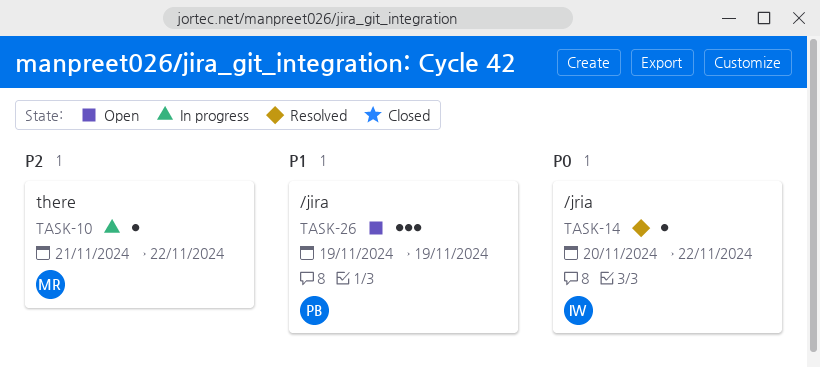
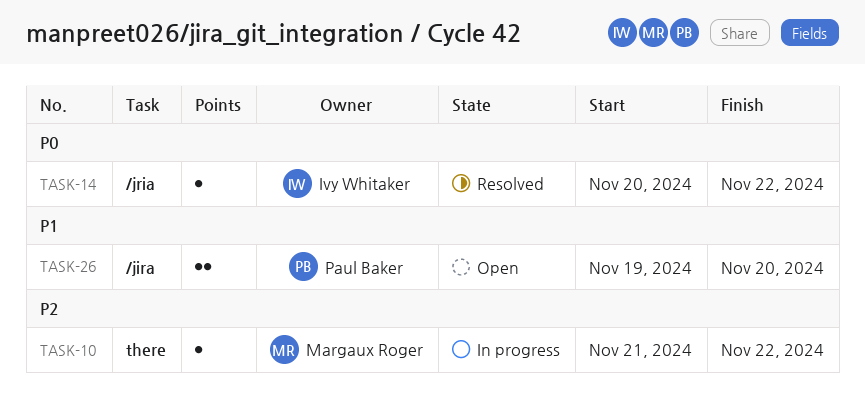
TASK-26, estimate: 3 -> 2
TASK-26, due: Nov 19 -> Nov 20

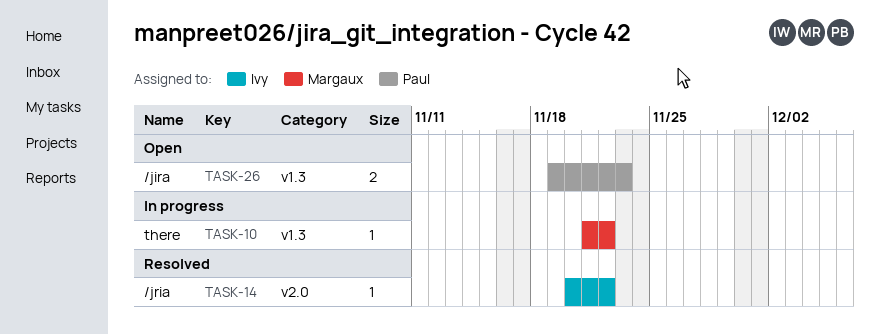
TASK-26, due: Nov 20 -> Nov 23

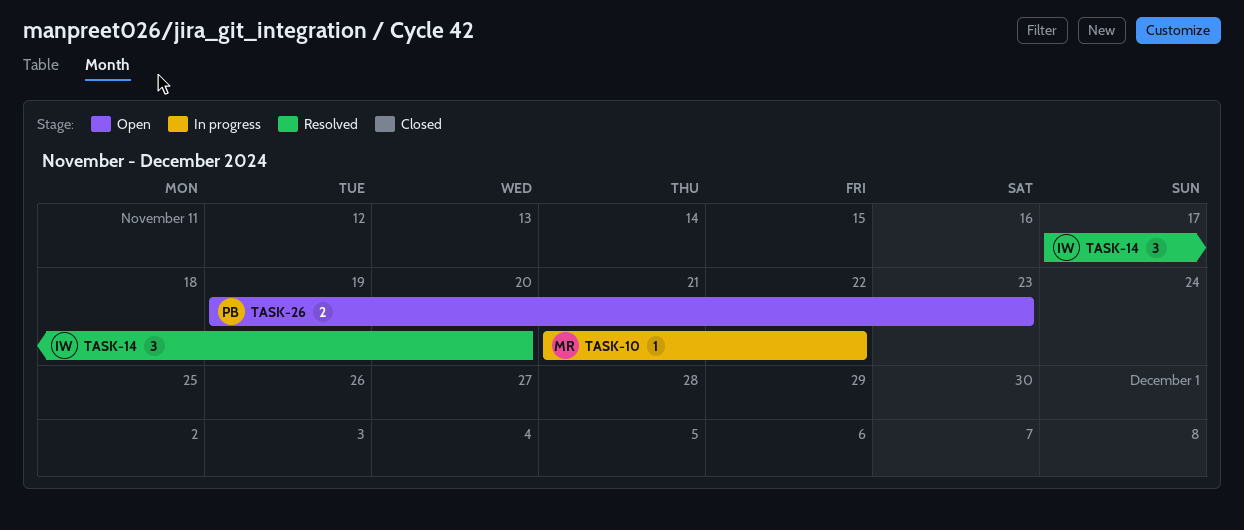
TASK-14, estimate: 1 -> 3
TASK-14, start: Nov 20 -> Nov 17
TASK-14, due: Nov 22 -> Nov 20

